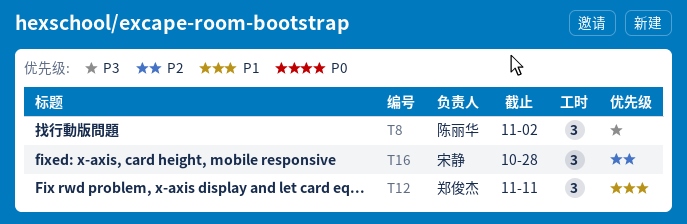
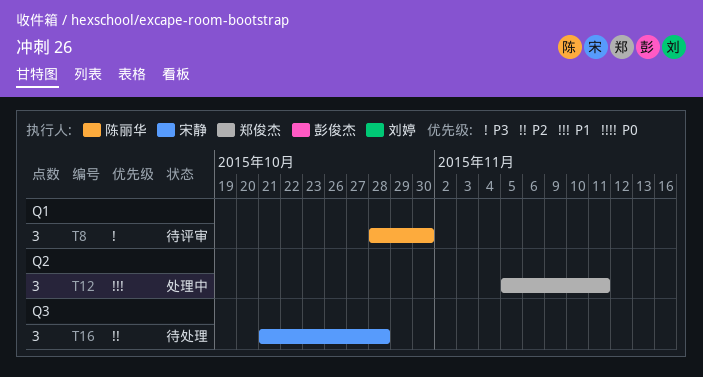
T8, due: Nov 2 -> Oct 30

